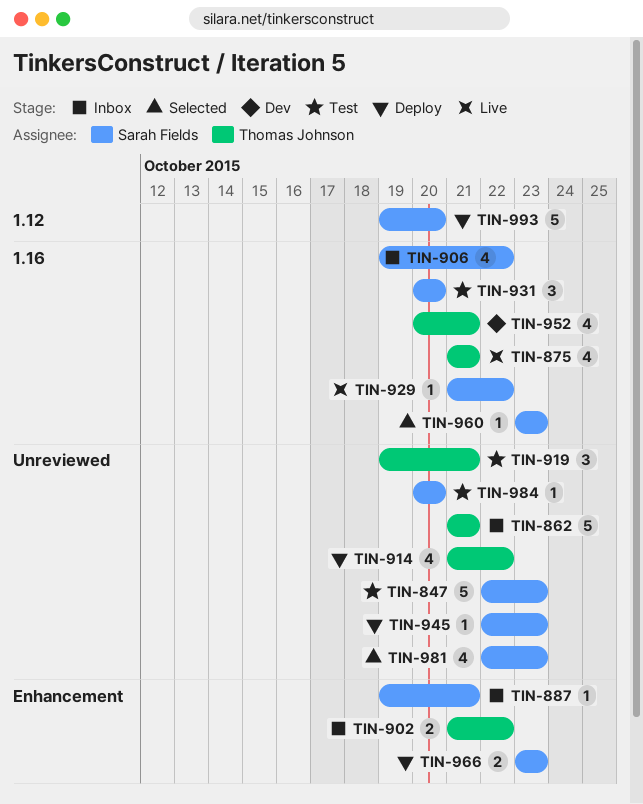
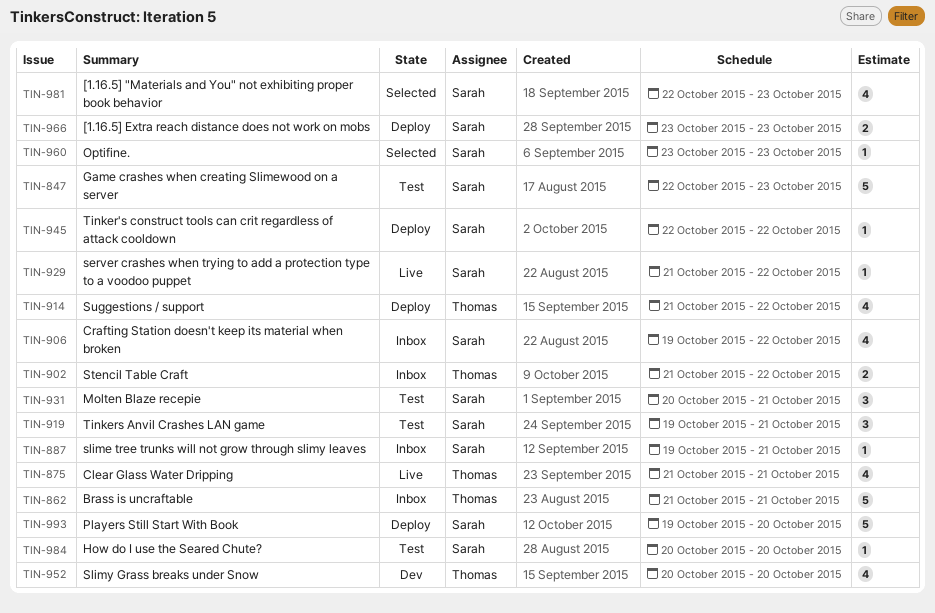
TIN-919, owner: Thomas Johnson -> Sarah Fields
TIN-931, due: Oct 20 -> Oct 21
TIN-945, due: Oct 23 -> Oct 22
TIN-952, due: Oct 21 -> Oct 20

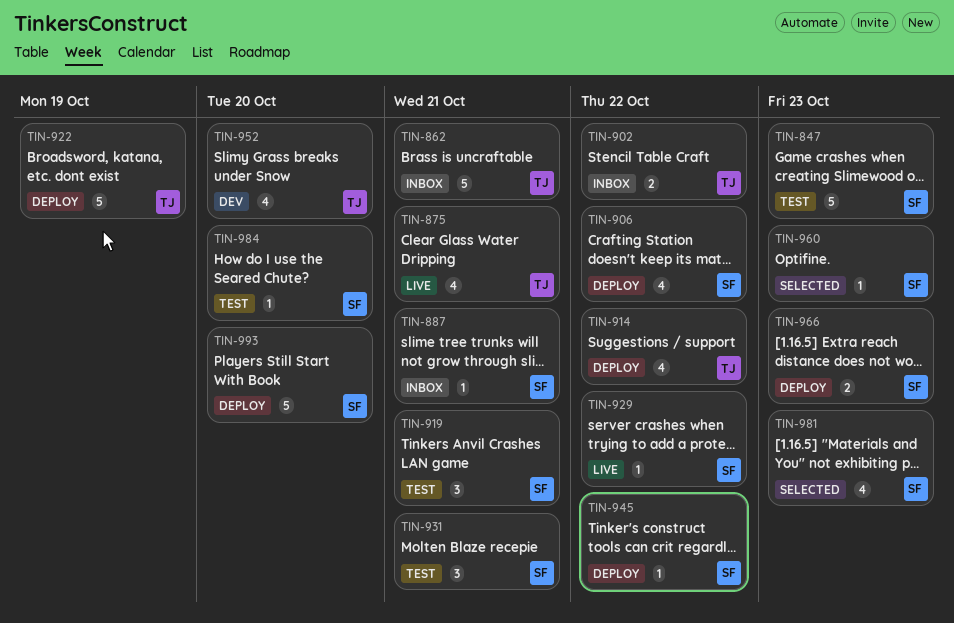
TIN-906, status: Inbox -> Deploy
TIN-922: none -> present

